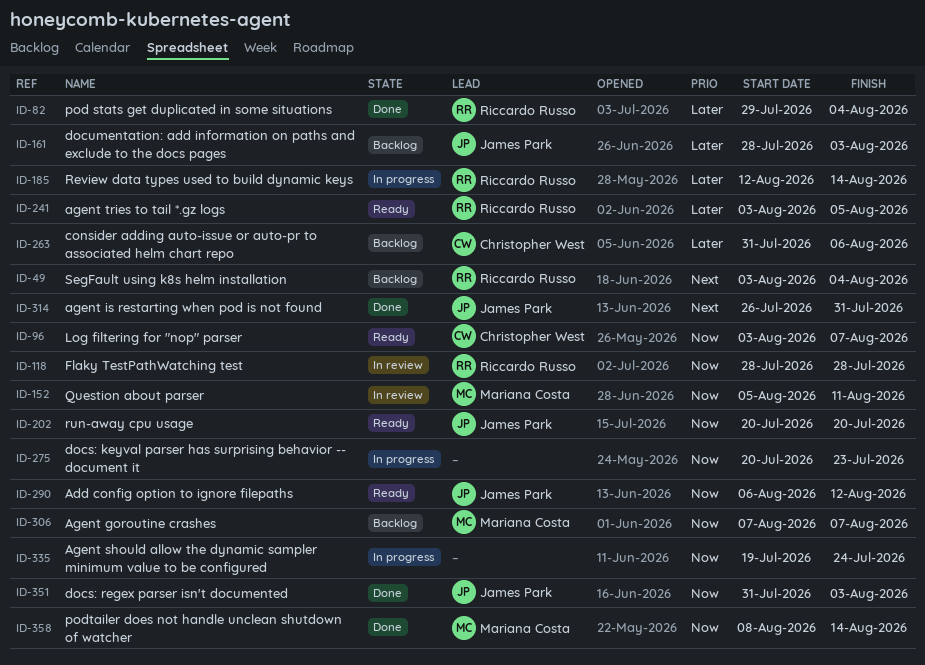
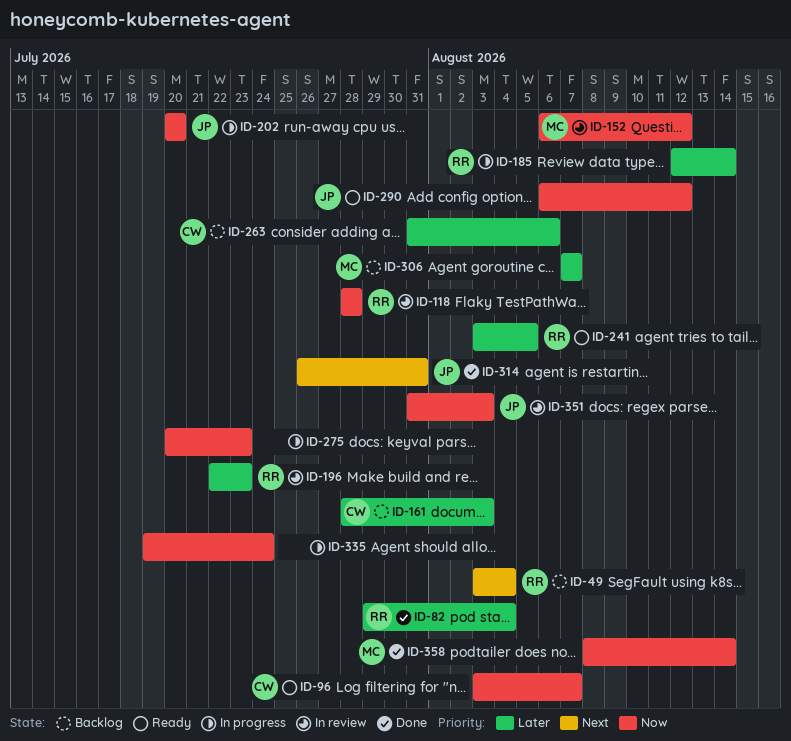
ID-152, start: Aug 5 -> Aug 6
ID-152, due: Aug 11 -> Aug 12
ID-161, owner: James Park -> Christopher West
ID-196: none -> present
ID-202, status: Ready -> In progress
ID-306, priority: Now -> Later
ID-351, status: Done -> In review

